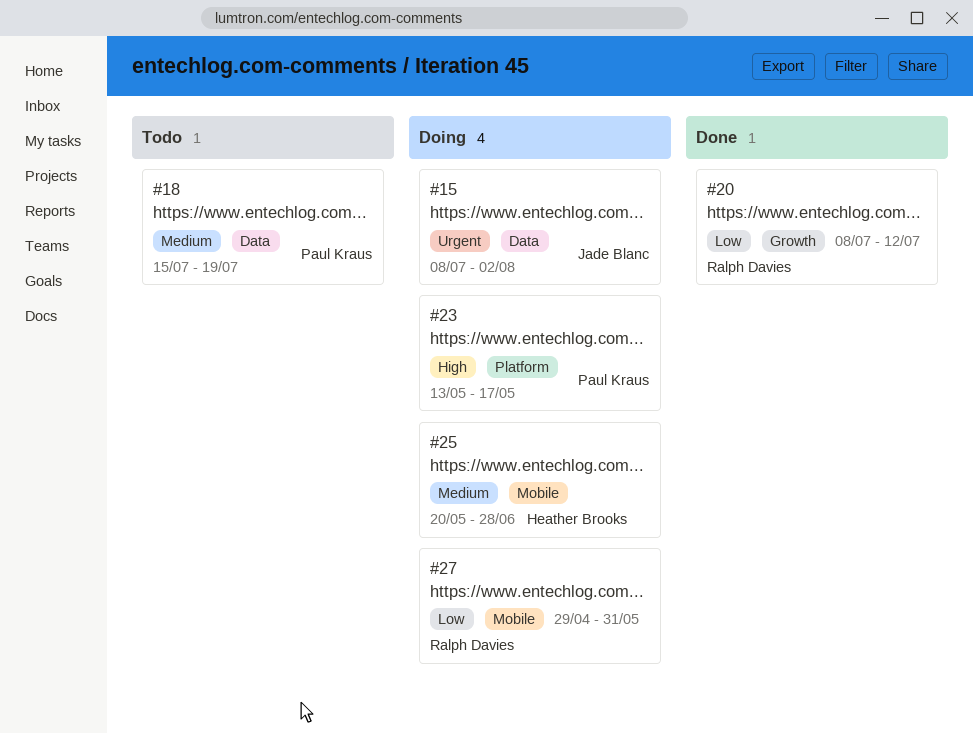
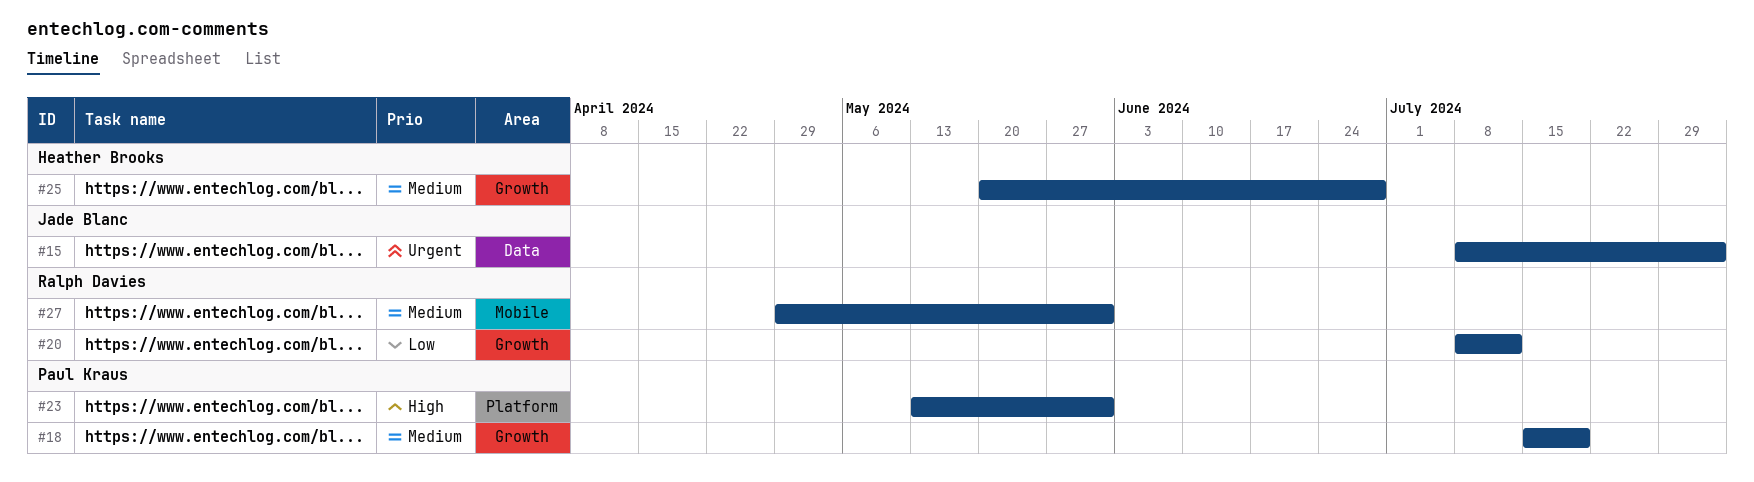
#18, label: Data -> Growth
#23, due: May 17 -> May 31
#25, label: Mobile -> Growth
#27, priority: Low -> Medium

